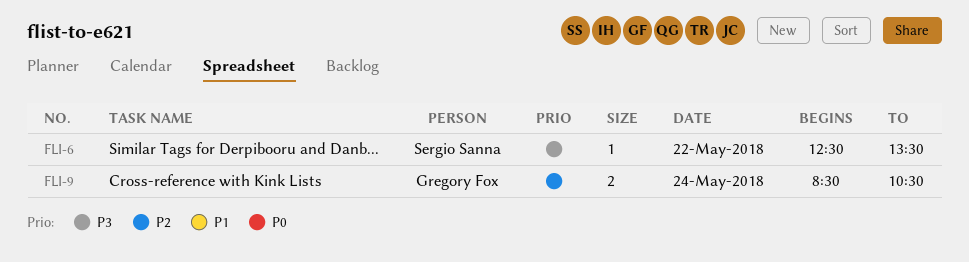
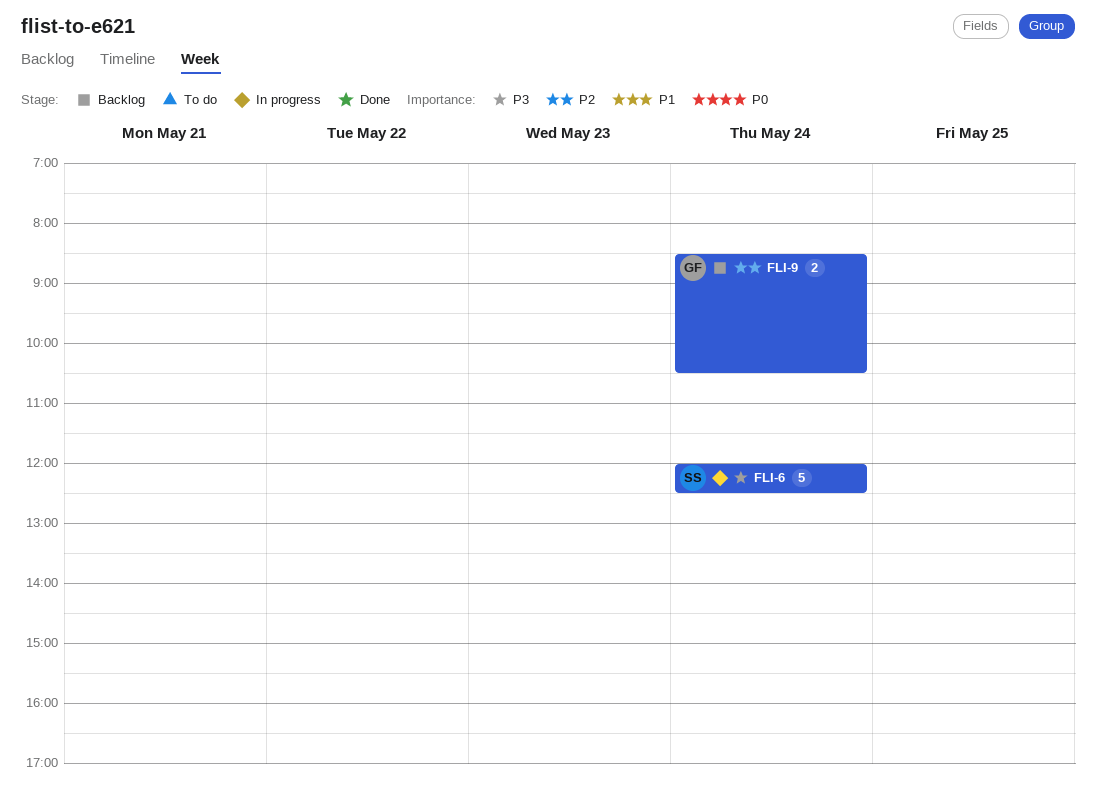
FLI-6, estimate: 1 -> 5
FLI-6, day: May 22 -> May 24
FLI-6, begins: 12:30 -> 12:00
FLI-6, ends: 13:30 -> 12:30

